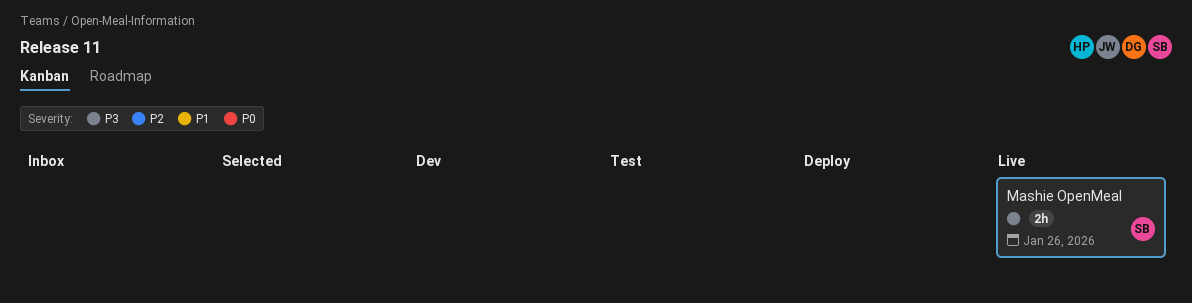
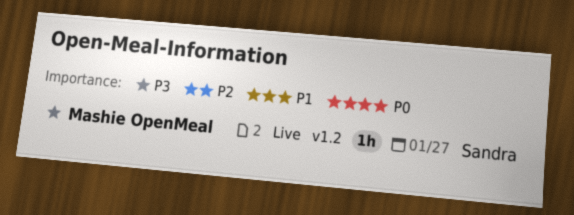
Mashie OpenMeal, estimate: 2h -> 1h
Mashie OpenMeal, due: Jan 26 -> Jan 27

